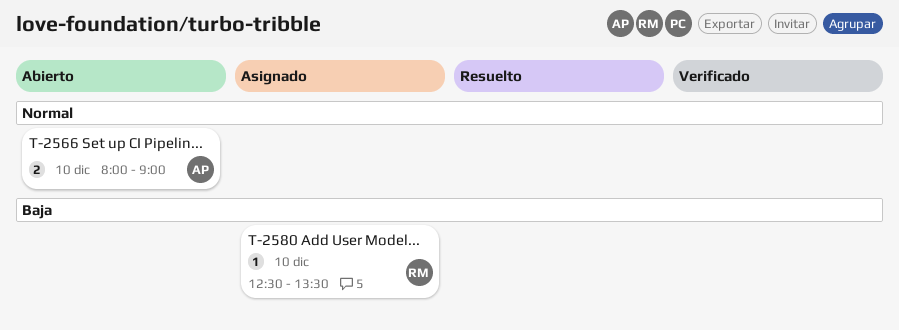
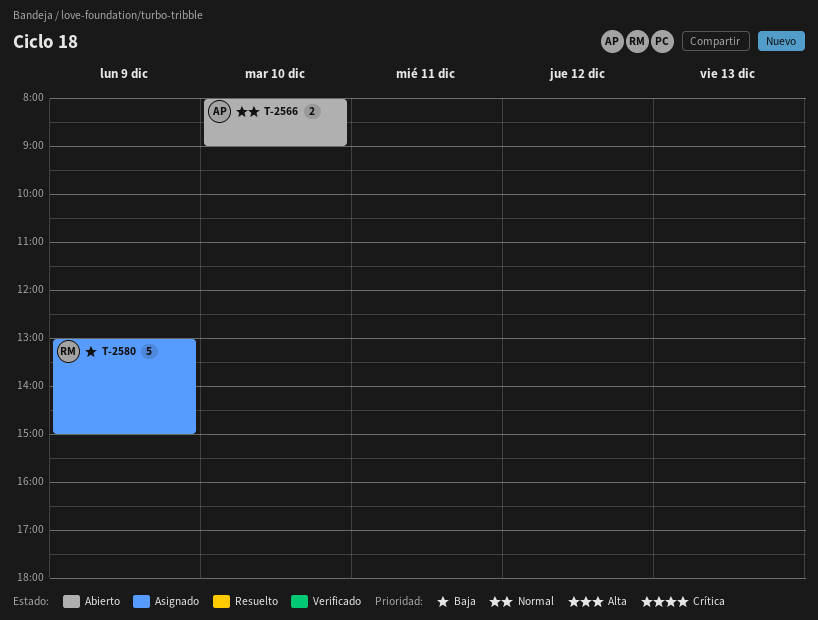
T-2580, estimate: 1 -> 5
T-2580, day: Dec 10 -> Dec 9
T-2580, begins: 12:30 -> 13:00
T-2580, ends: 13:30 -> 15:00

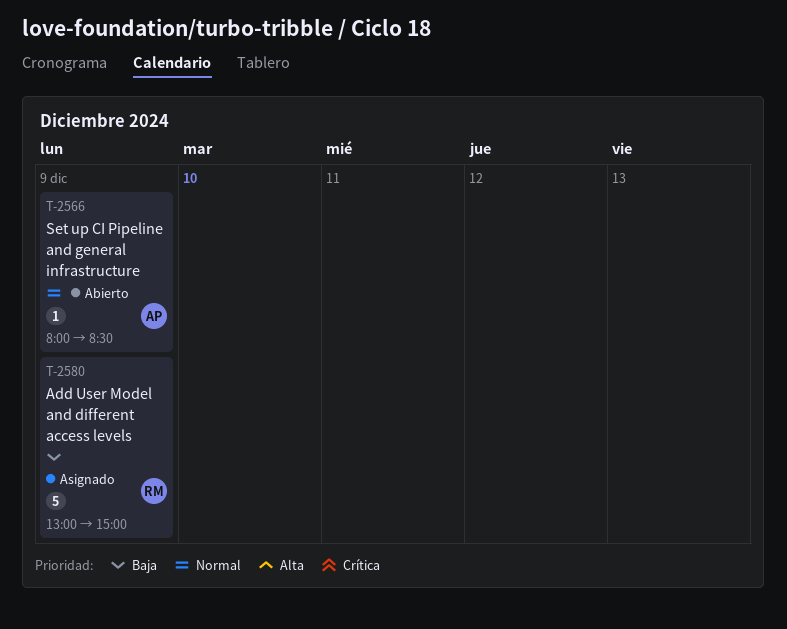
T-2566, estimate: 2 -> 1
T-2566, day: Dec 10 -> Dec 9
T-2566, ends: 09:00 -> 08:30

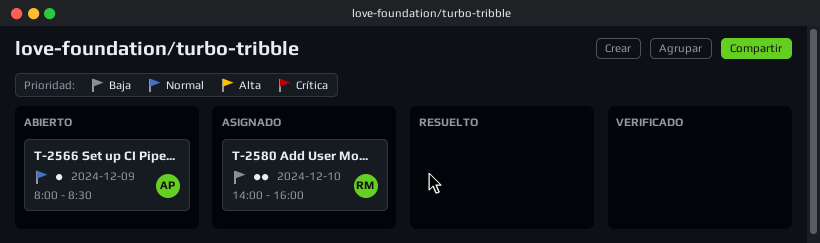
T-2580, estimate: 5 -> 2
T-2580, day: Dec 9 -> Dec 10
T-2580, begins: 13:00 -> 14:00
T-2580, ends: 15:00 -> 16:00

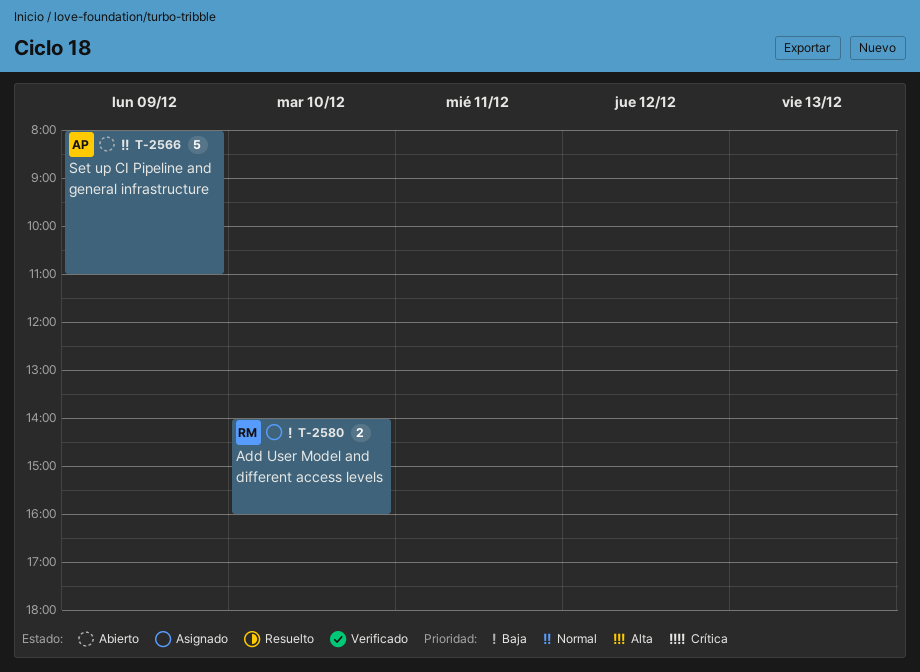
T-2566, estimate: 1 -> 5
T-2566, ends: 08:30 -> 11:00

